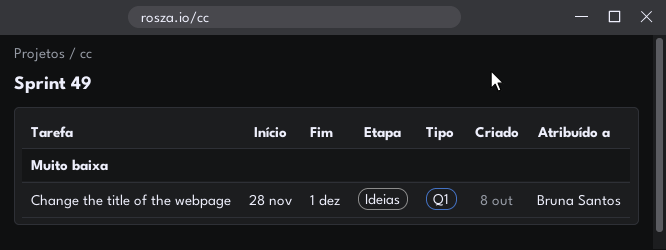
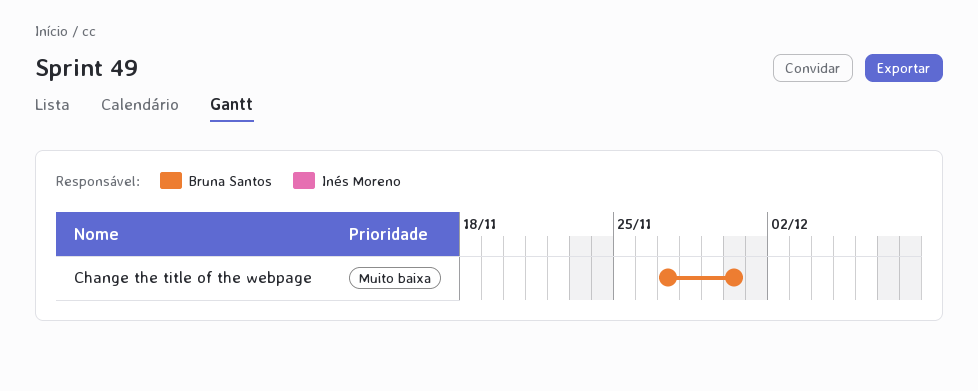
Change the title of the webpage, start: Nov 28 -> Nov 27
Change the title of the webpage, due: Dec 1 -> Nov 30

